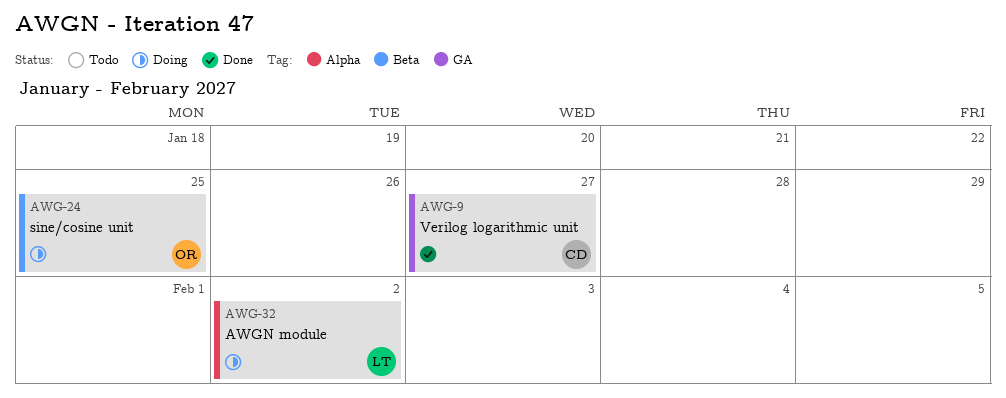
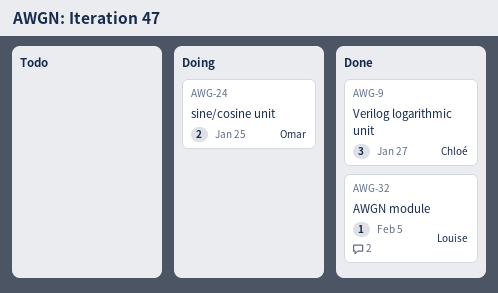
AWG-32, status: Doing -> Done
AWG-32, due: Feb 2 -> Feb 5

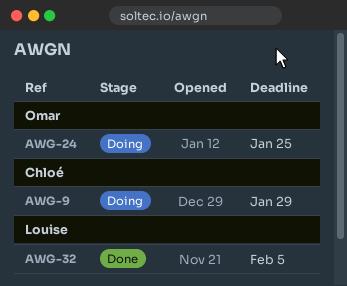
AWG-9, status: Done -> Doing
AWG-9, due: Jan 27 -> Jan 29

